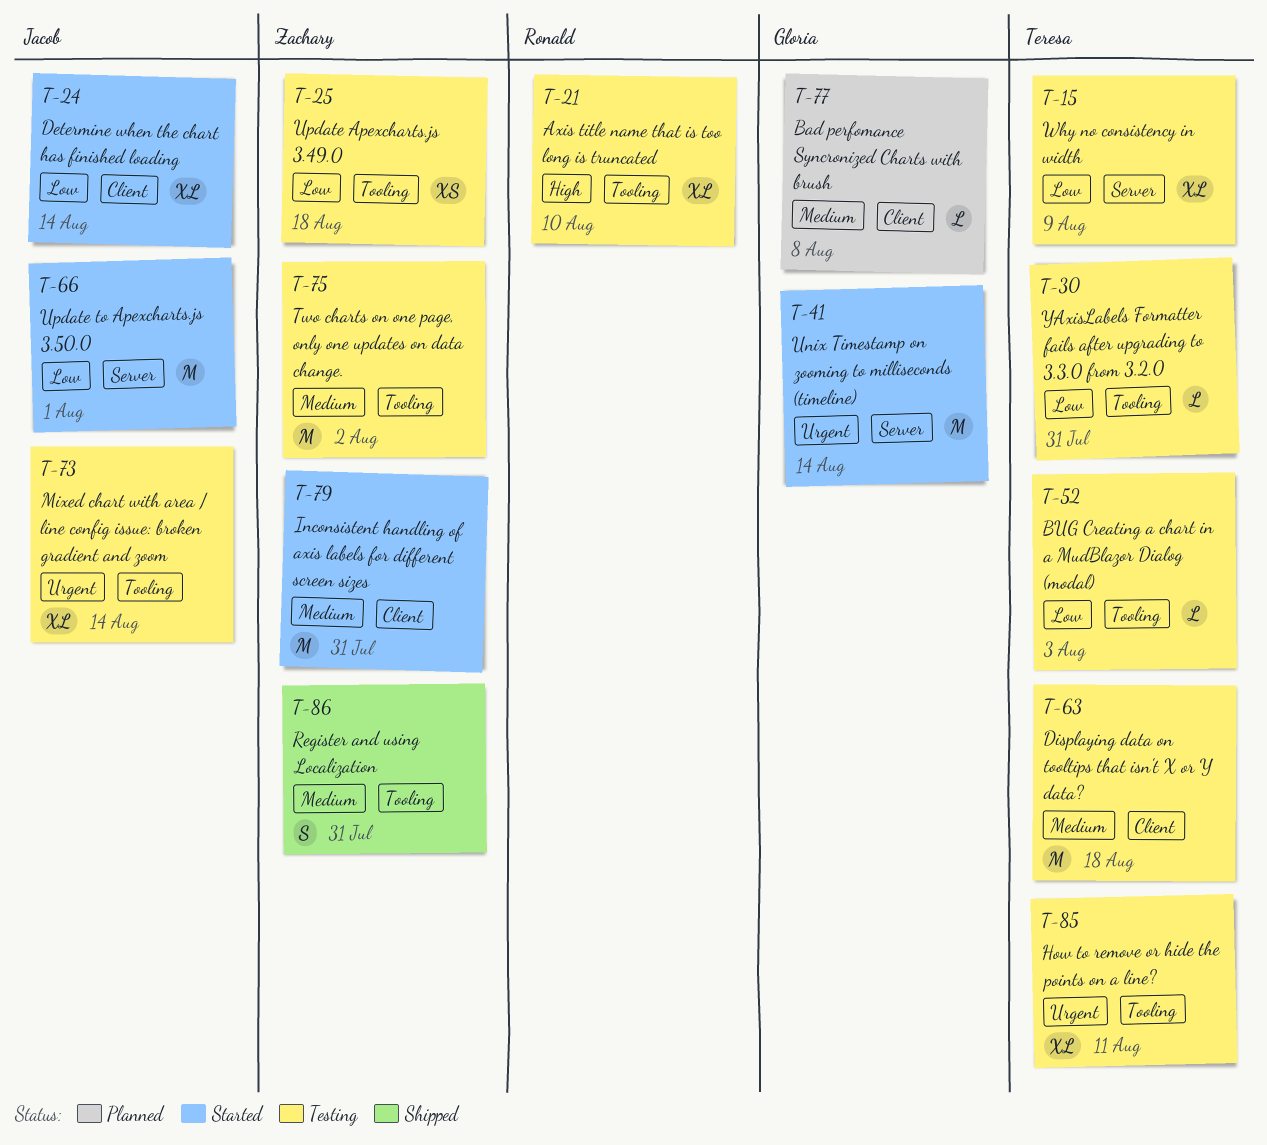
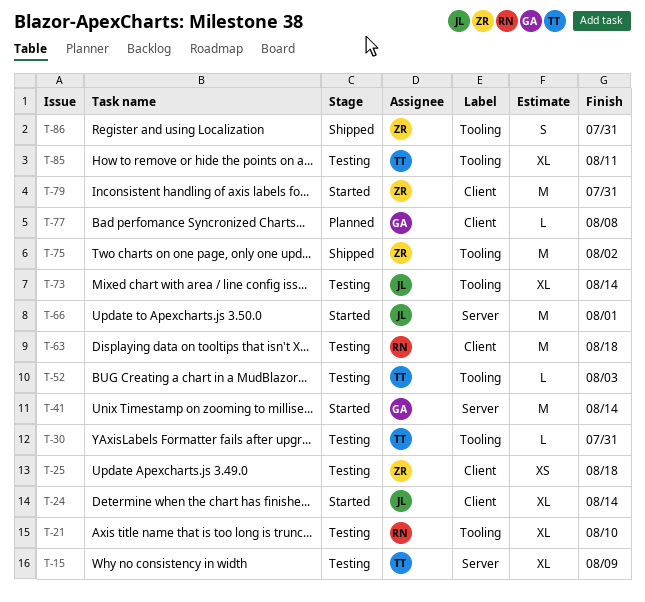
T-25, label: Tooling -> Client
T-63, owner: Teresa -> Ronald
T-75, status: Testing -> Shipped

